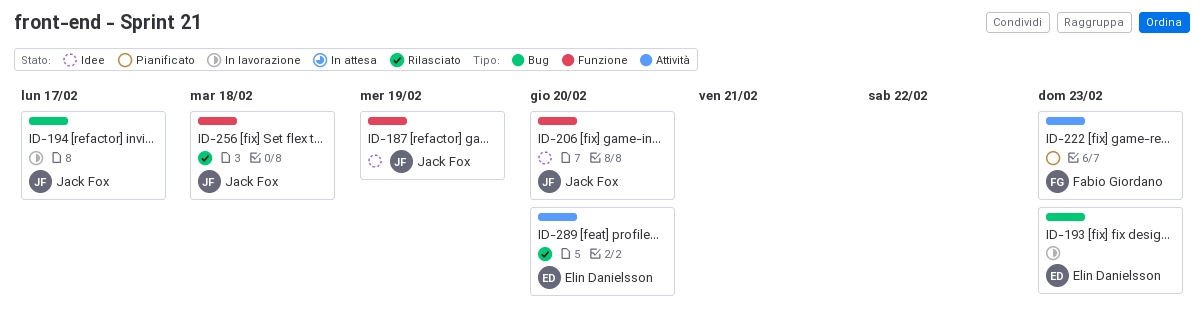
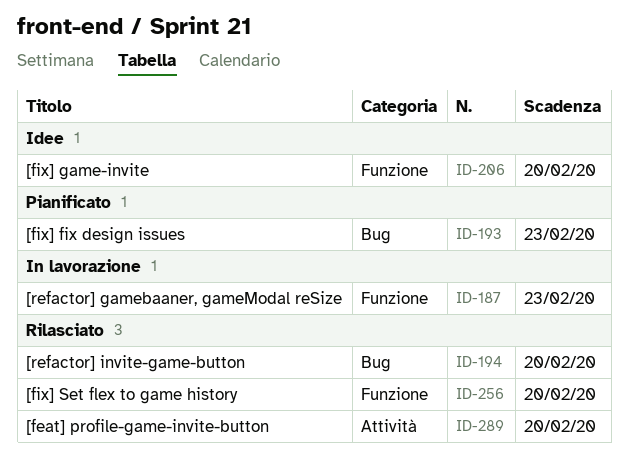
ID-187, status: Idee -> In lavorazione
ID-187, due: Feb 19 -> Feb 23
ID-193, status: In lavorazione -> Pianificato
ID-194, status: In lavorazione -> Rilasciato
ID-194, due: Feb 17 -> Feb 20
ID-222: present -> none
ID-256, due: Feb 18 -> Feb 20

